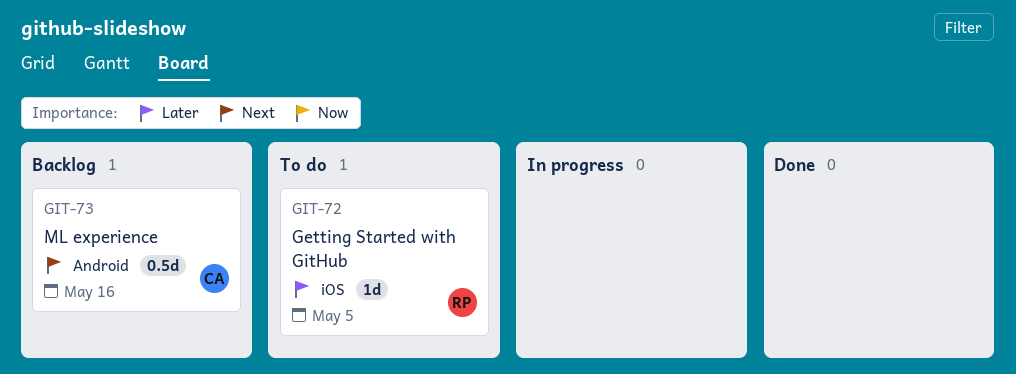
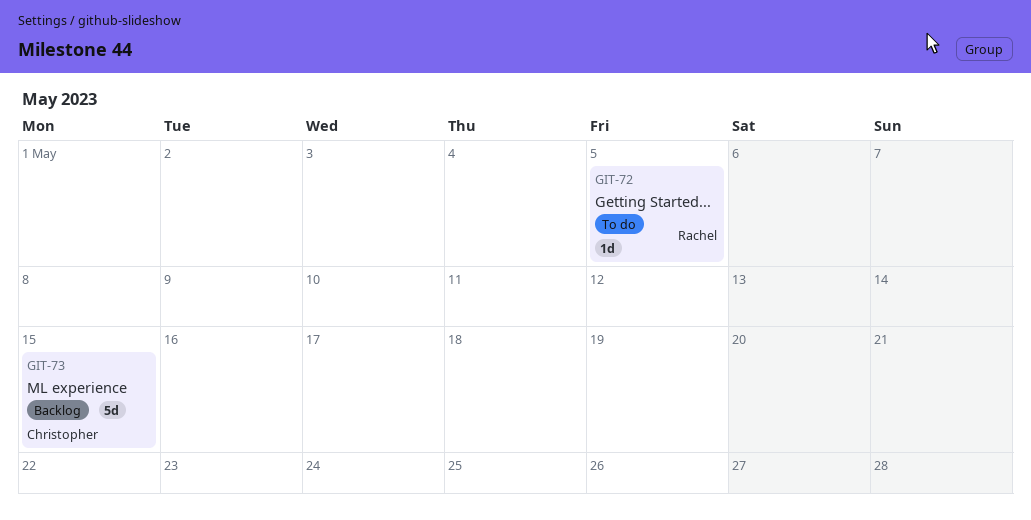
GIT-73, estimate: 0.5d -> 5d
GIT-73, due: May 16 -> May 15

